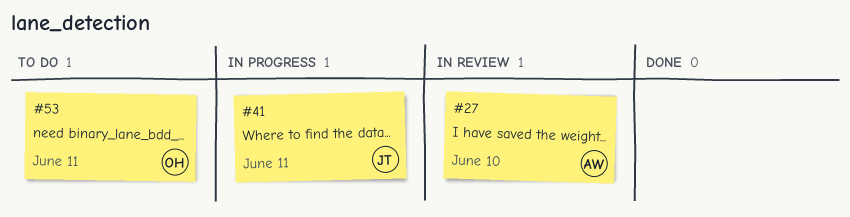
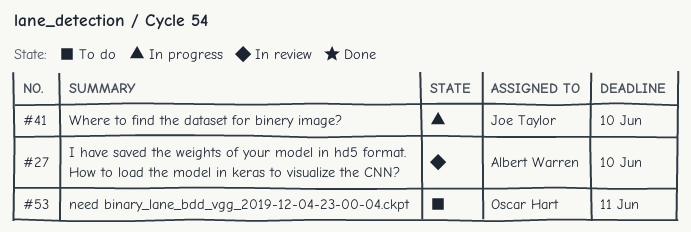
#41, due: Jun 11 -> Jun 10

